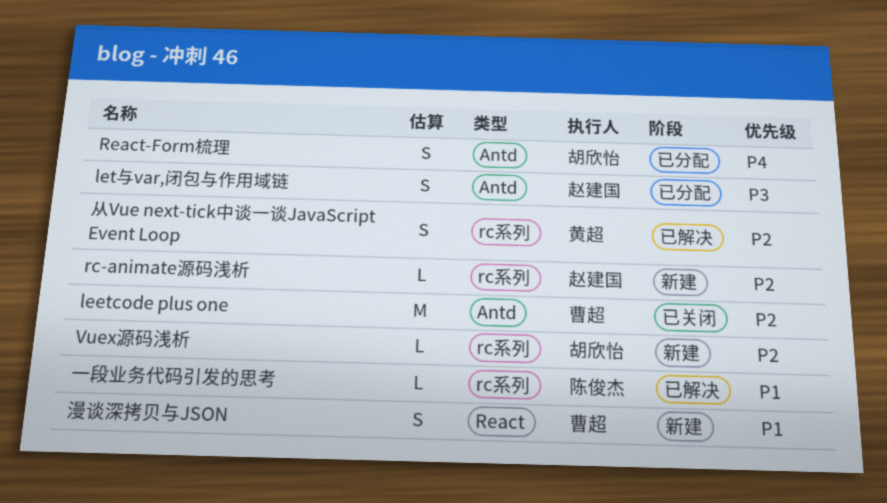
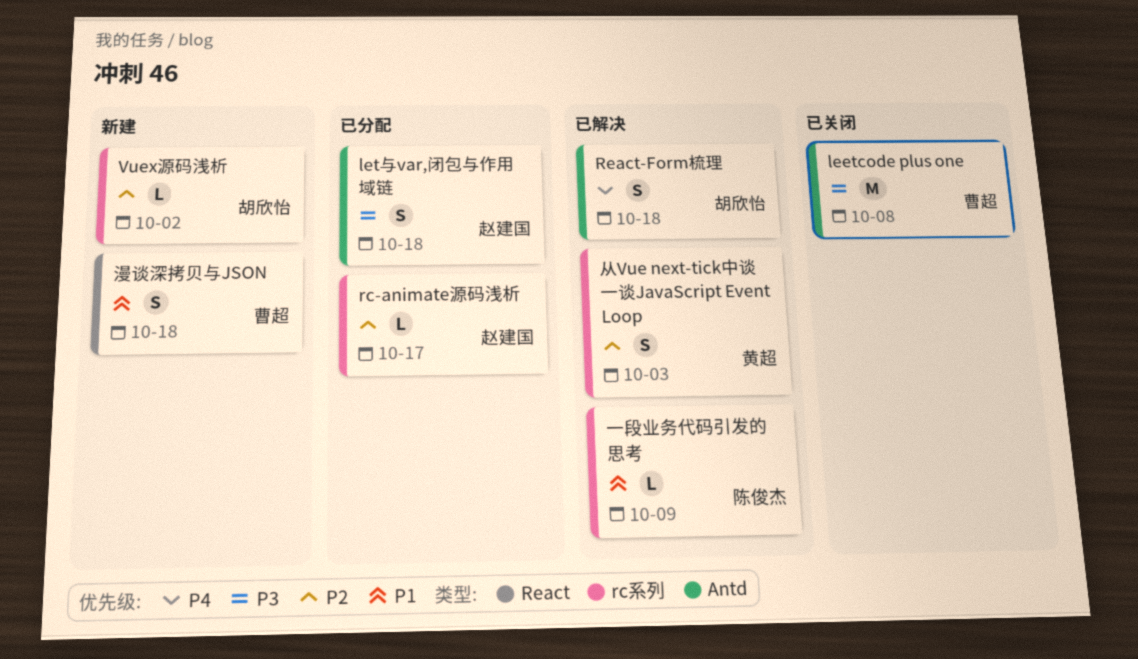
leetcode plus one, priority: P2 -> P3
rc-animate源码浅析, status: 新建 -> 已分配
React-Form梳理, status: 已分配 -> 已解决

